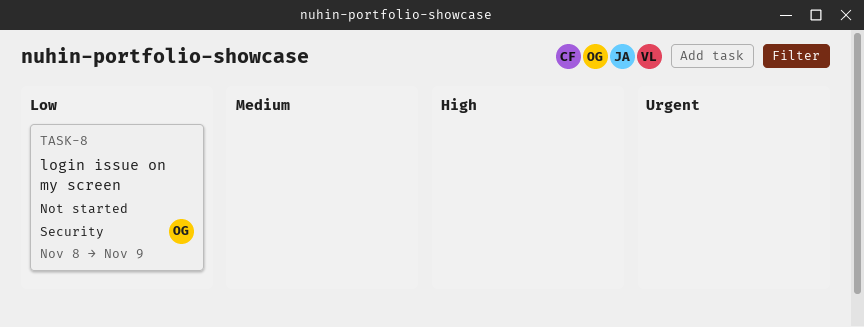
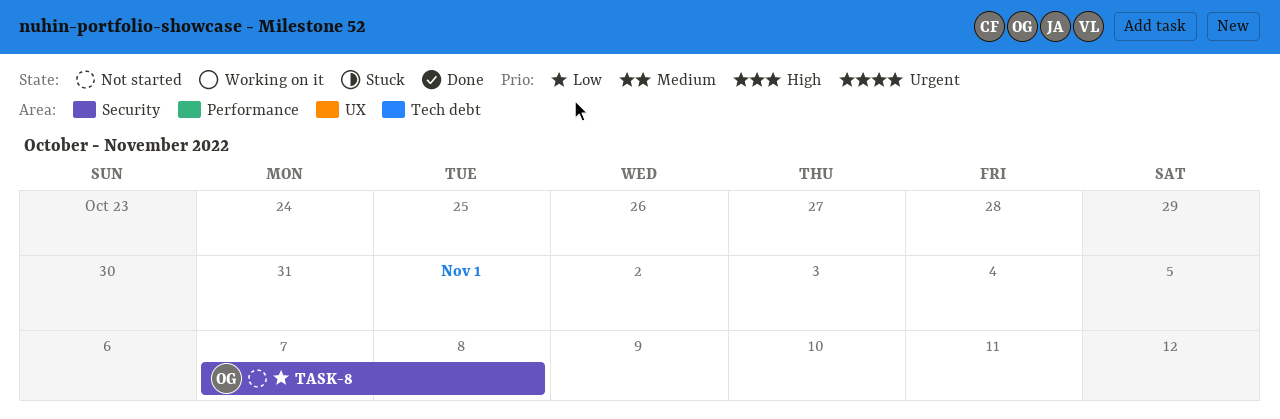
TASK-8, start: Nov 8 -> Nov 7
TASK-8, due: Nov 9 -> Nov 8

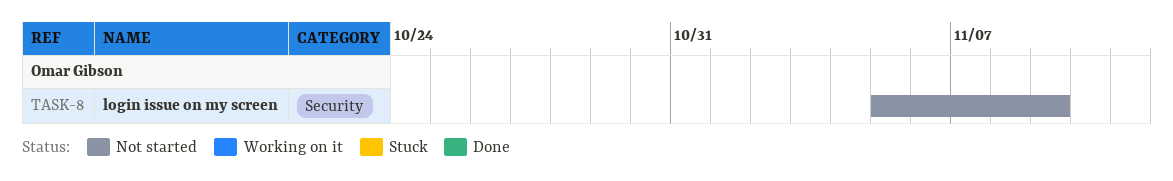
TASK-8, start: Nov 7 -> Nov 5
TASK-8, due: Nov 8 -> Nov 9

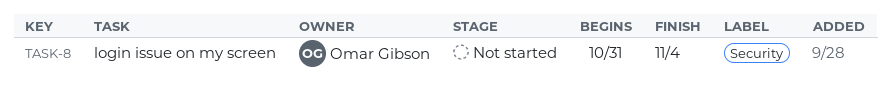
TASK-8, start: Nov 5 -> Oct 31
TASK-8, due: Nov 9 -> Nov 4

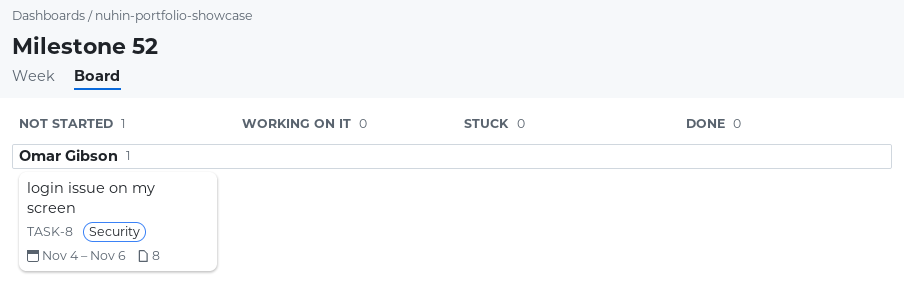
TASK-8, start: Oct 31 -> Nov 4
TASK-8, due: Nov 4 -> Nov 6

